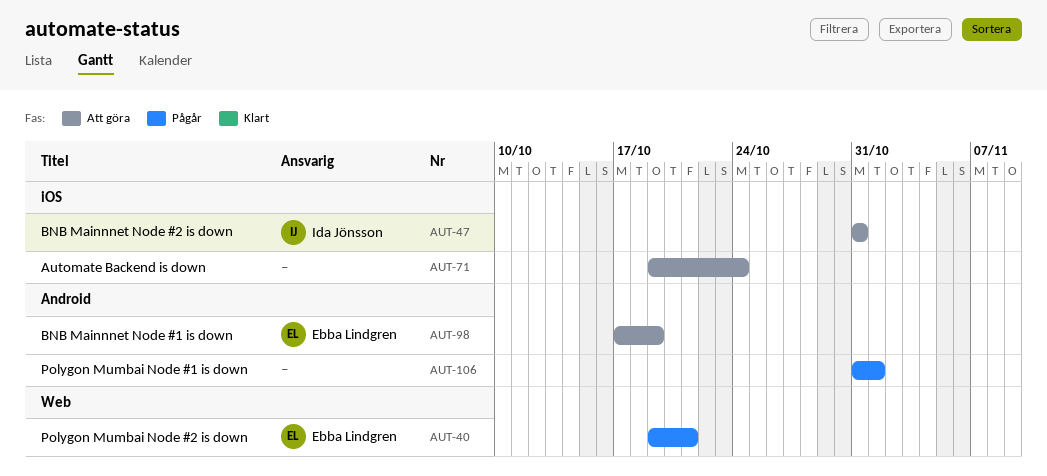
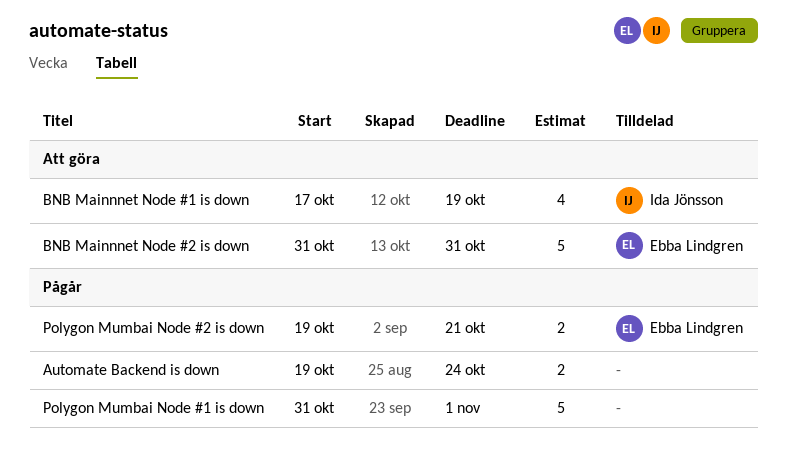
Automate Backend is down, status: Att göra -> Pågår
BNB Mainnnet Node #1 is down, owner: Ebba Lindgren -> Ida Jönsson
BNB Mainnnet Node #2 is down, owner: Ida Jönsson -> Ebba Lindgren

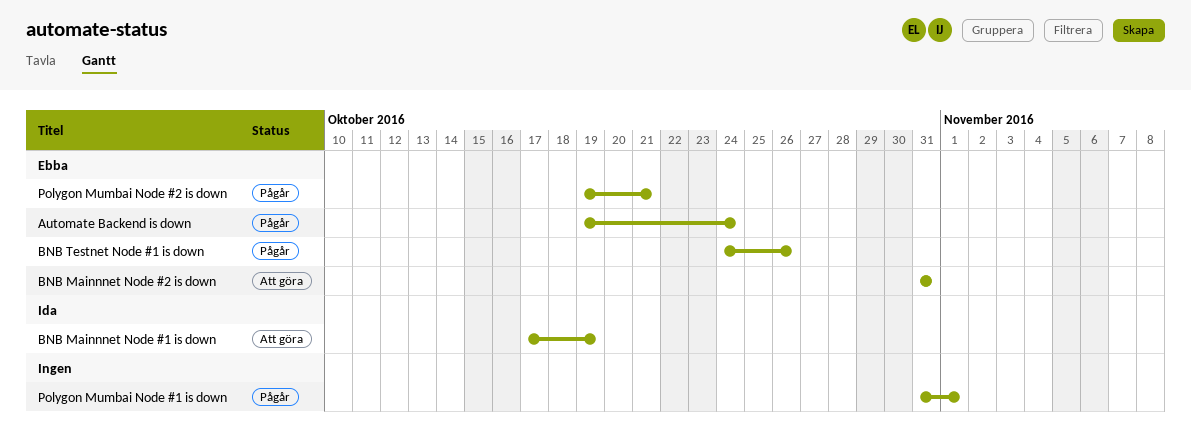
Automate Backend is down, owner: none -> Ebba Lindgren
BNB Testnet Node #1 is down: none -> present

